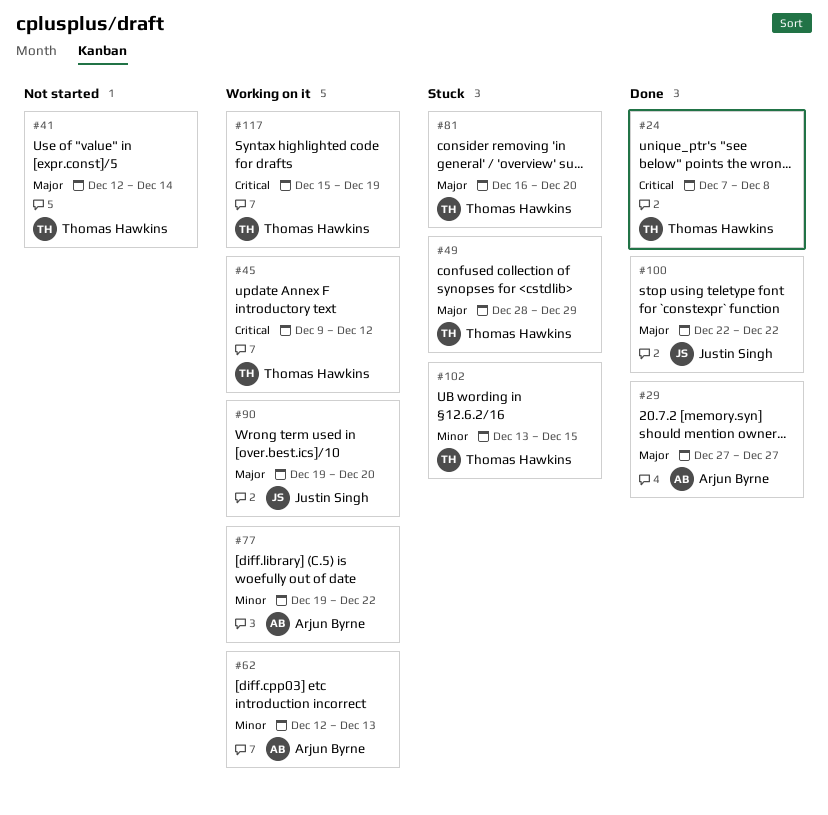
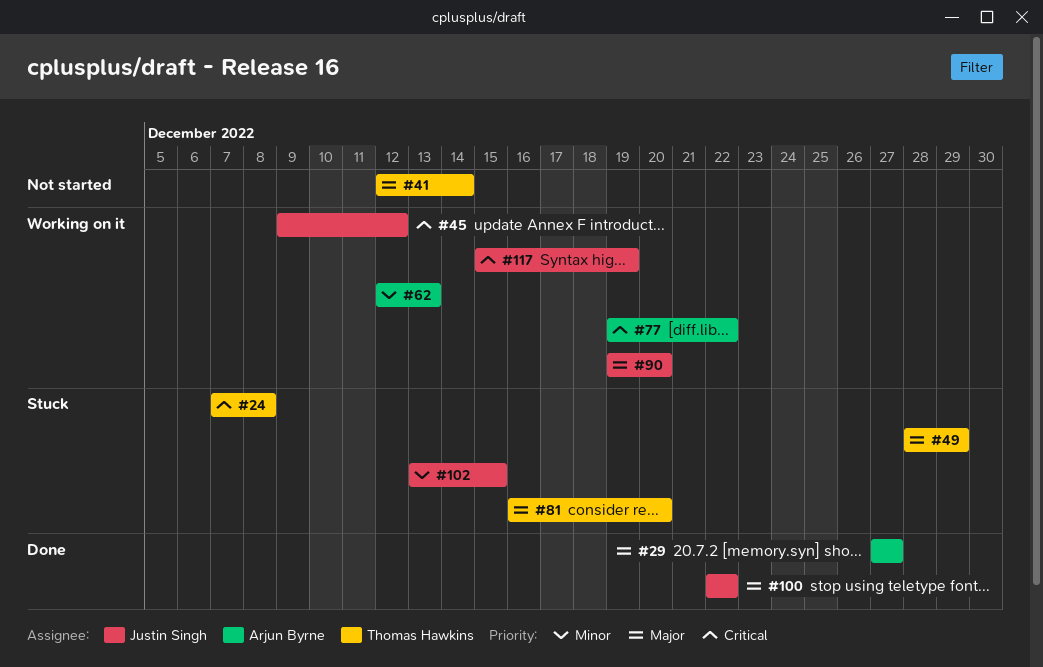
#24, status: Done -> Stuck
#45, owner: Thomas Hawkins -> Justin Singh
#77, priority: Minor -> Critical
#102, owner: Thomas Hawkins -> Justin Singh
#117, owner: Thomas Hawkins -> Justin Singh

